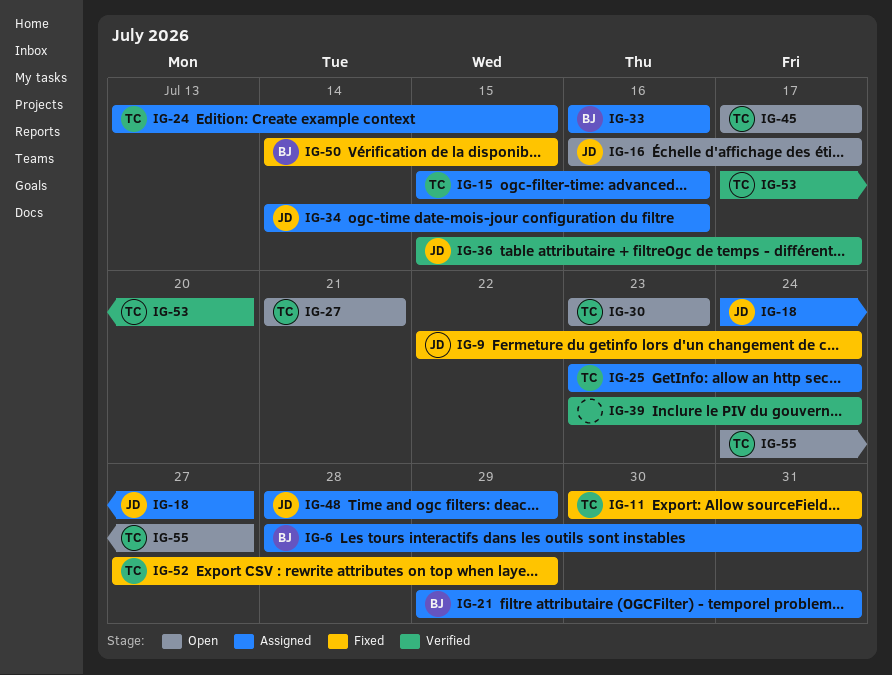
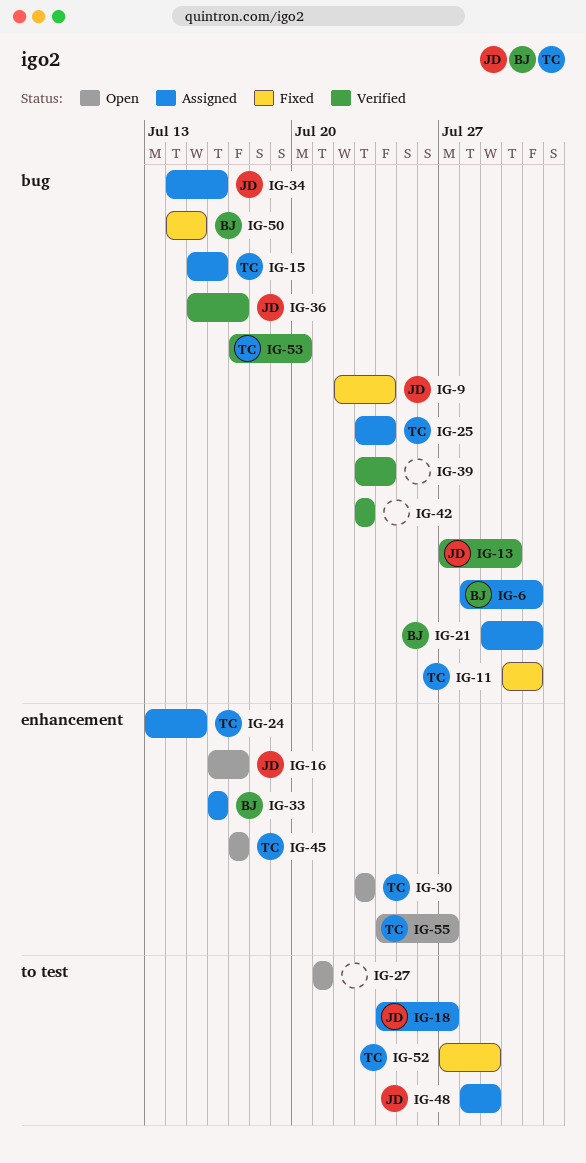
IG-13: none -> present
IG-27, owner: TC -> none
IG-42: none -> present

